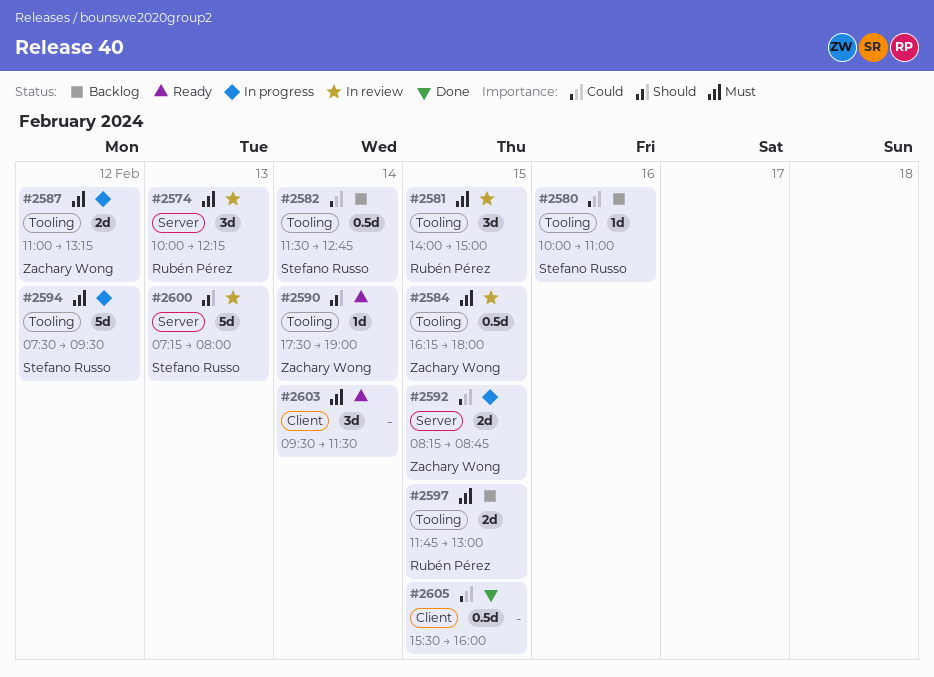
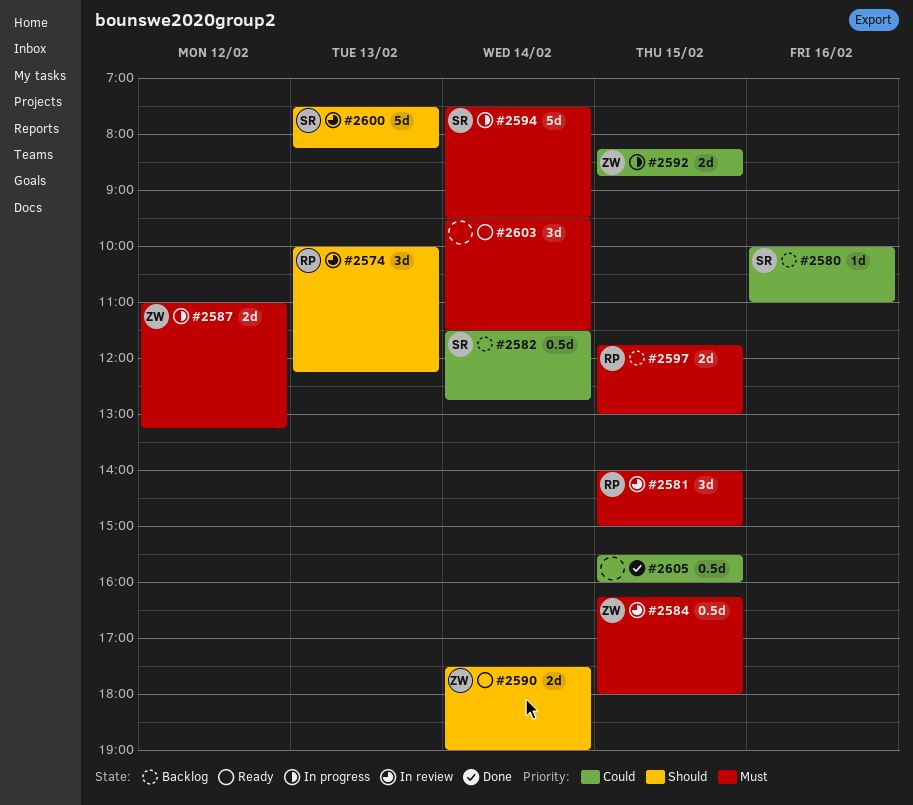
#2574, priority: Must -> Should
#2590, estimate: 1d -> 2d
#2594, day: Feb 12 -> Feb 14
#2600, begins: 07:15 -> 07:30
#2600, ends: 08:00 -> 08:15

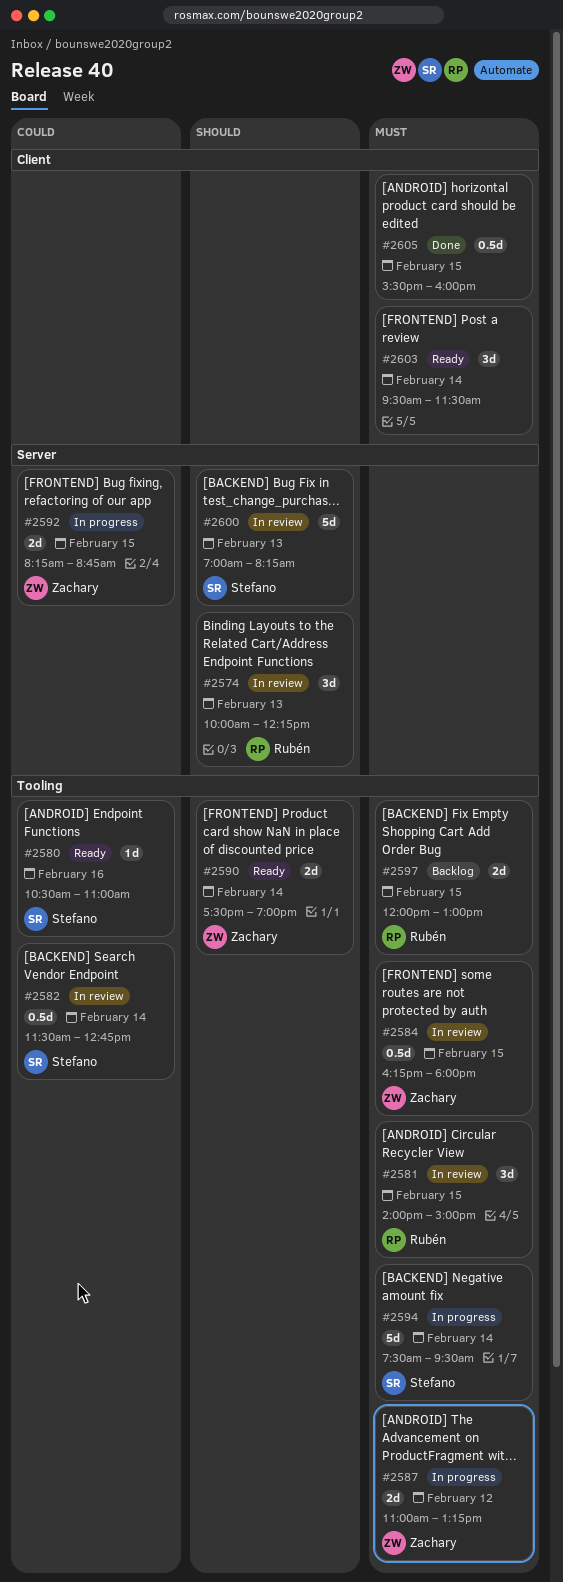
#2580, status: Backlog -> Ready
#2580, begins: 10:00 -> 10:30
#2582, status: Backlog -> In review
#2597, begins: 11:45 -> 12:00
#2600, begins: 07:30 -> 07:00
#2605, priority: Could -> Must

